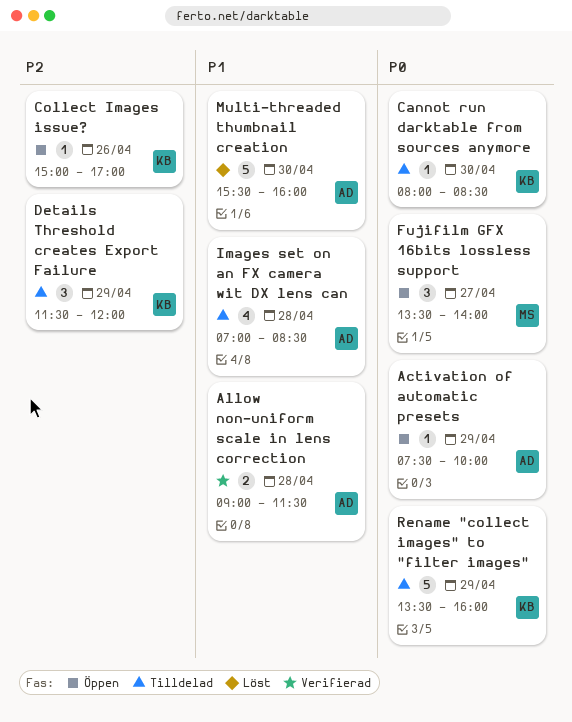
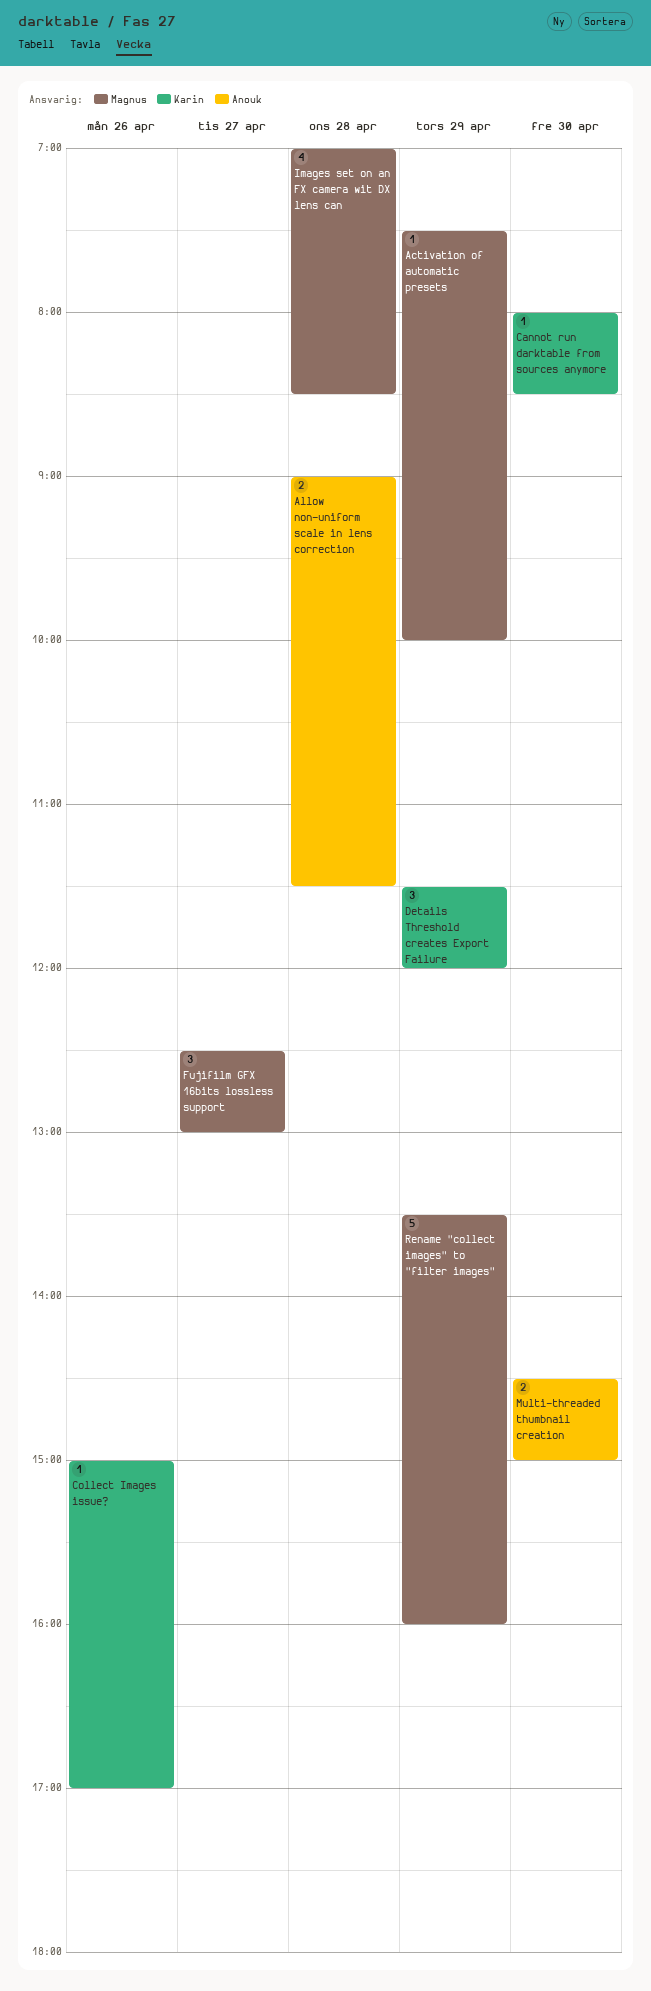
Activation of automatic presets, owner: Anouk -> Magnus
Fujifilm GFX 16bits lossless support, begins: 13:30 -> 12:30
Fujifilm GFX 16bits lossless support, ends: 14:00 -> 13:00
Images set on an FX camera wit DX lens can, owner: Anouk -> Magnus
Multi-threaded thumbnail creation, estimate: 5 -> 2
Multi-threaded thumbnail creation, begins: 15:30 -> 14:30
Multi-threaded thumbnail creation, ends: 16:00 -> 15:00
Rename "collect images" to "filter images", owner: Karin -> Magnus

